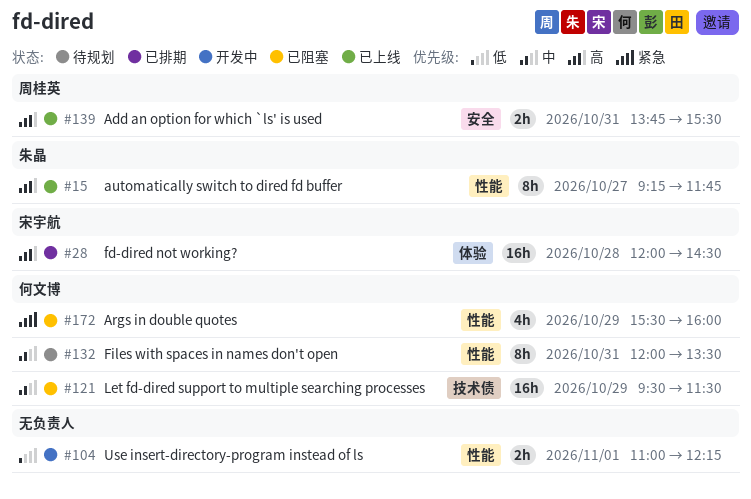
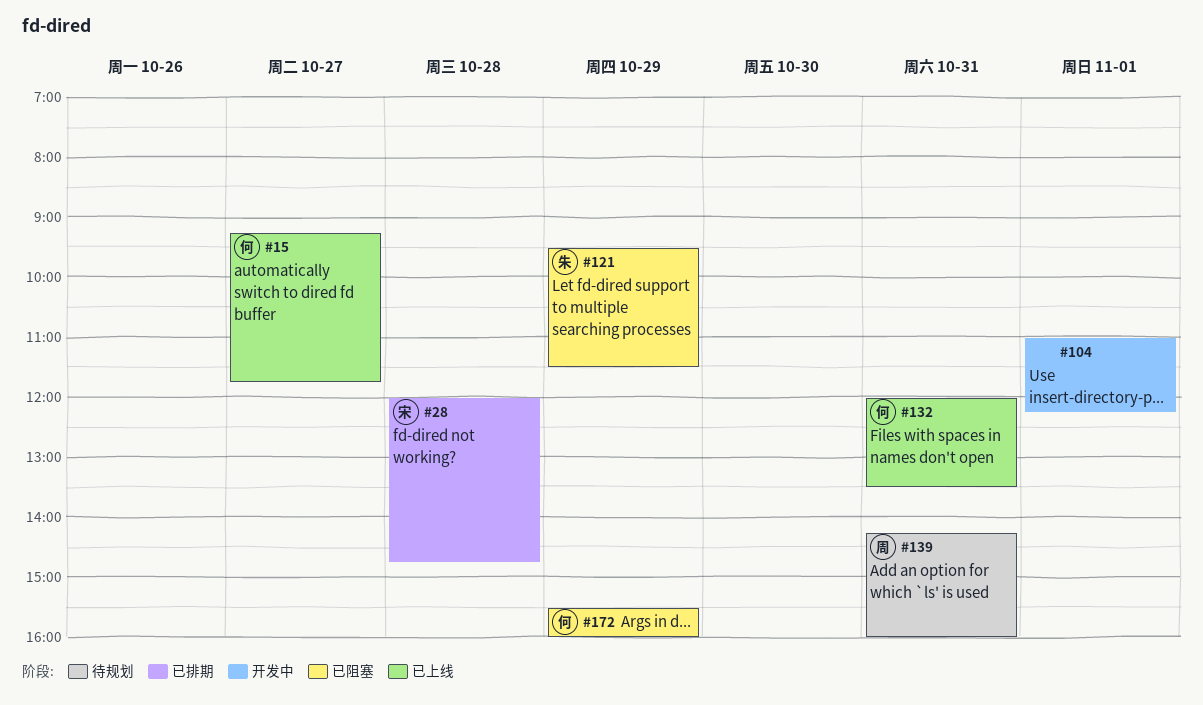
#15, owner: 朱晶 -> 何文博
#28, ends: 14:30 -> 14:45
#121, owner: 何文博 -> 朱晶
#132, status: 待规划 -> 已上线
#139, status: 已上线 -> 待规划
#139, begins: 13:45 -> 14:15
#139, ends: 15:30 -> 16:00

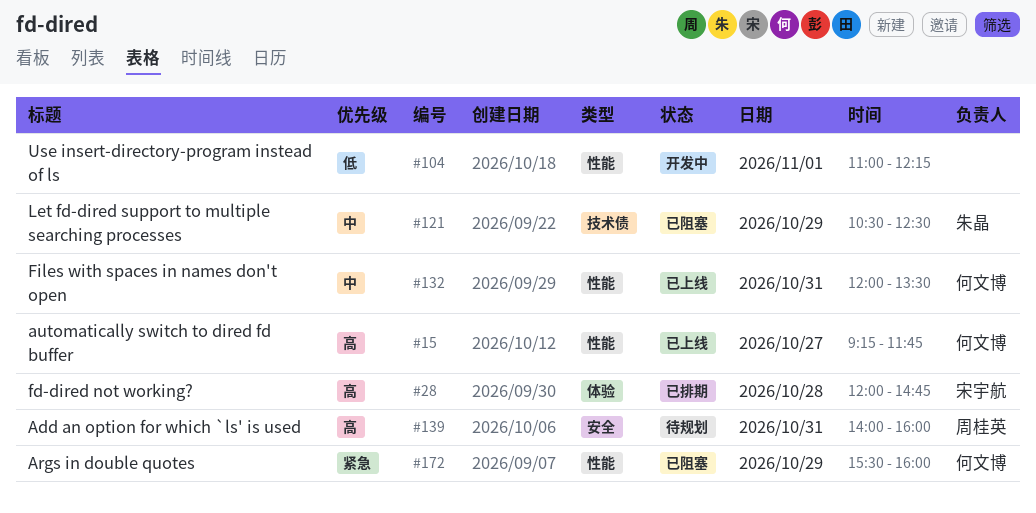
#121, begins: 09:30 -> 10:30
#121, ends: 11:30 -> 12:30
#139, begins: 14:15 -> 14:00

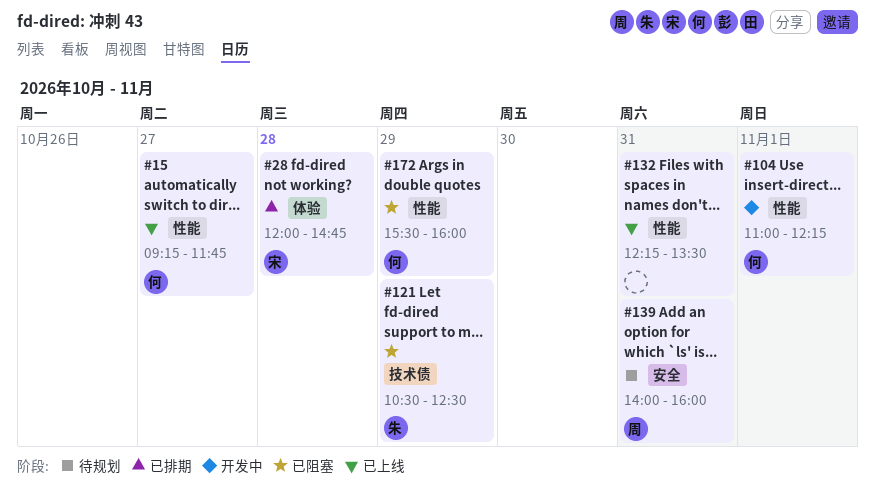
#104, owner: none -> 何文博
#132, owner: 何文博 -> none
#132, begins: 12:00 -> 12:15

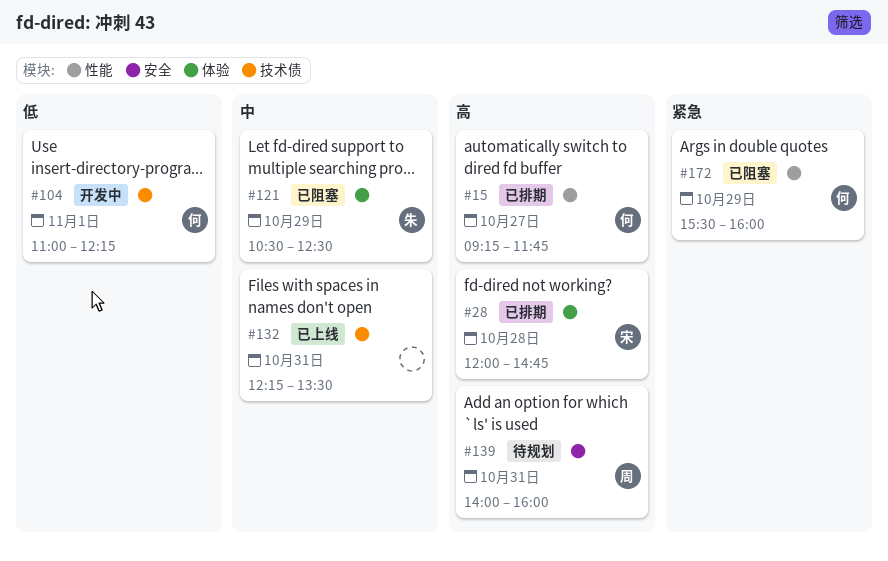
#15, status: 已上线 -> 已排期
#104, label: 性能 -> 技术债
#121, label: 技术债 -> 体验
#132, label: 性能 -> 技术债

